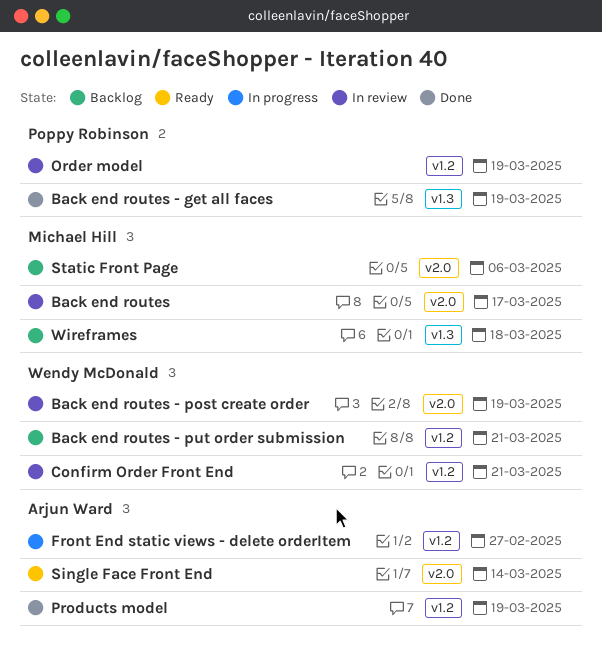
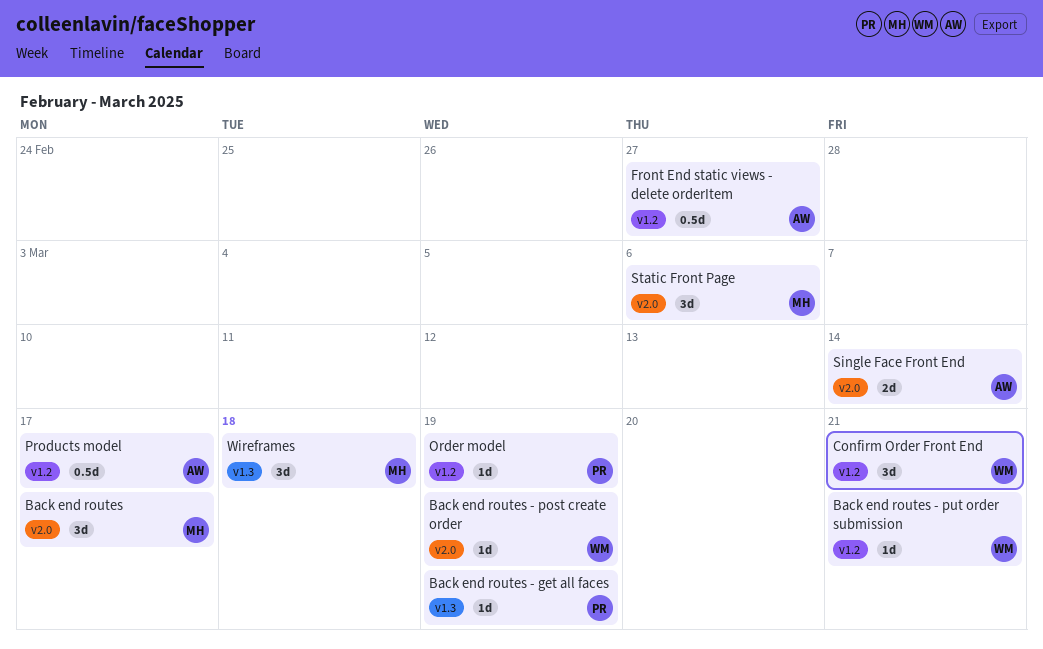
Products model, due: Mar 19 -> Mar 17

